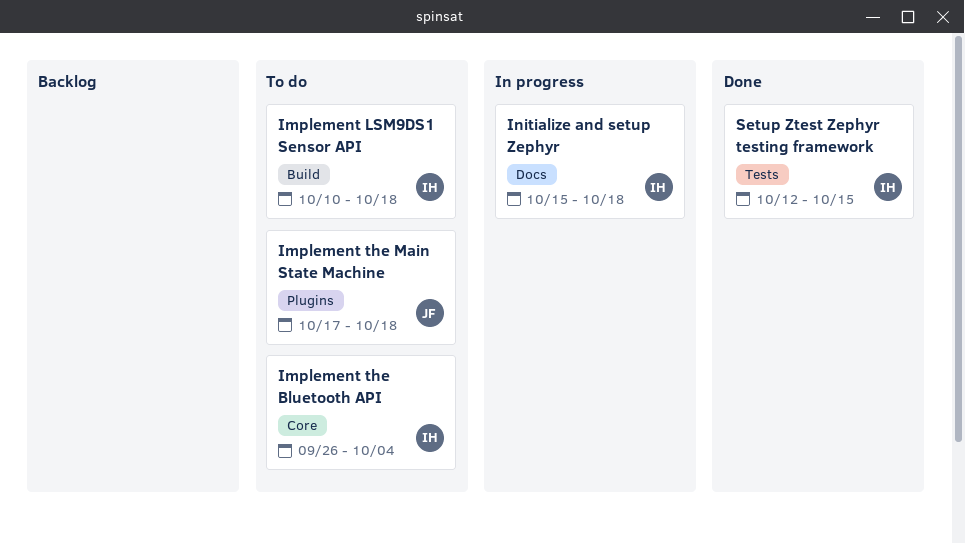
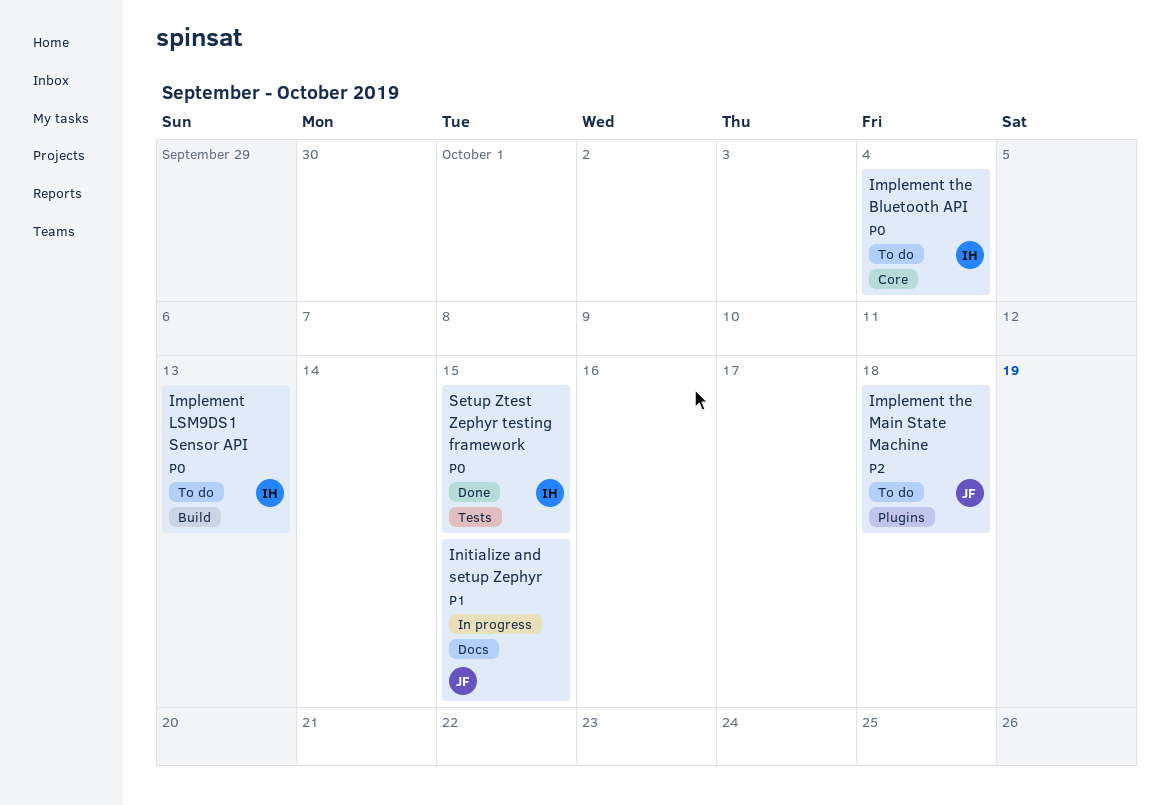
Implement LSM9DS1 Sensor API, due: Oct 18 -> Oct 13
Initialize and setup Zephyr, owner: IH -> JF
Initialize and setup Zephyr, due: Oct 18 -> Oct 15

